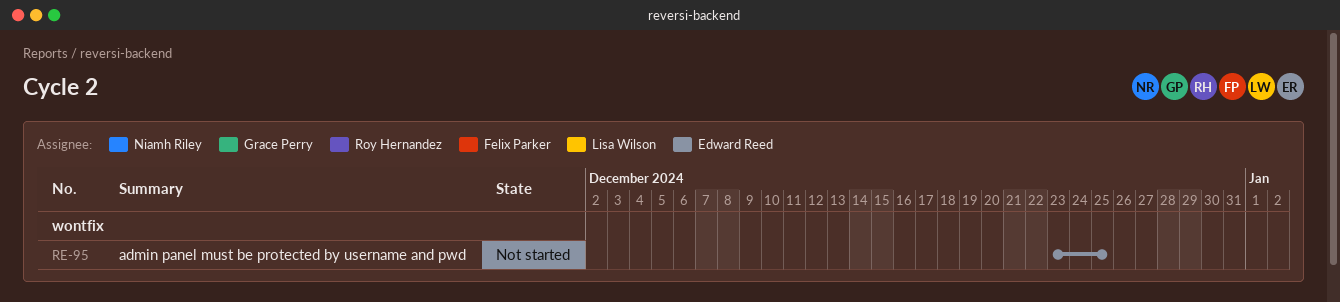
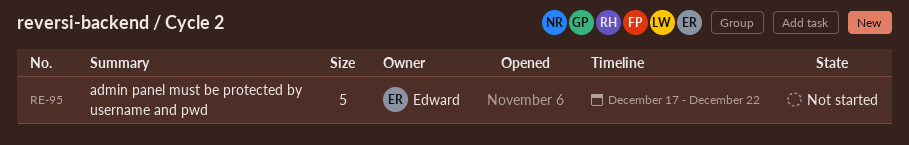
RE-95, start: Dec 23 -> Dec 17
RE-95, due: Dec 25 -> Dec 22

